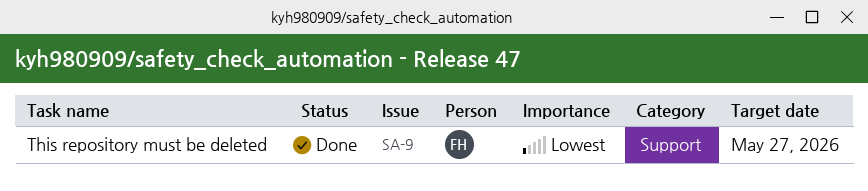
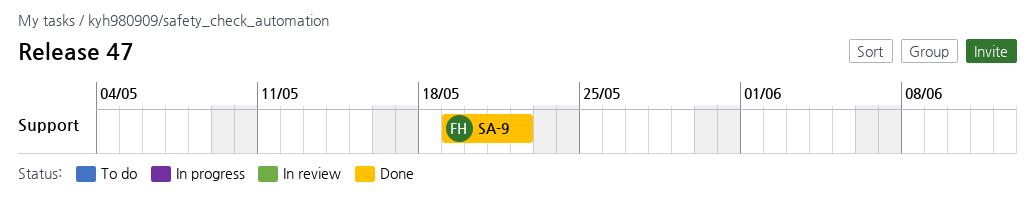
SA-9, due: May 27 -> May 22

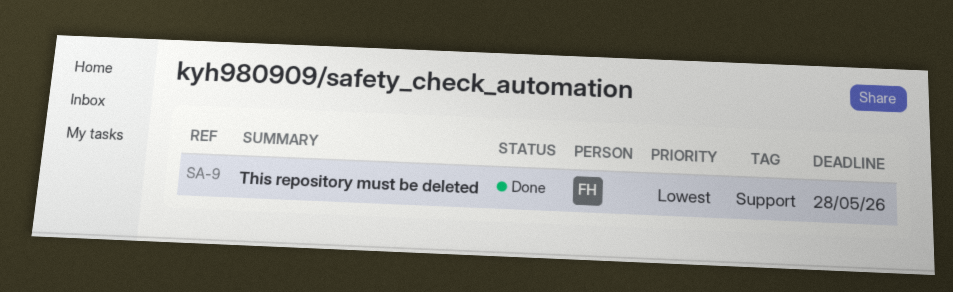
SA-9, due: May 22 -> May 28

